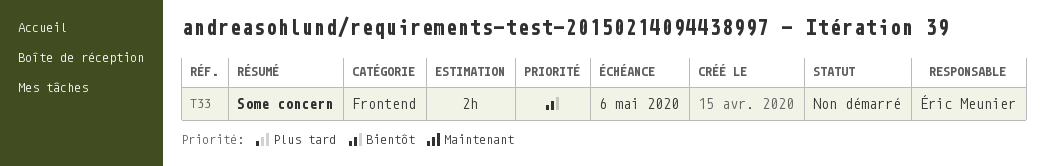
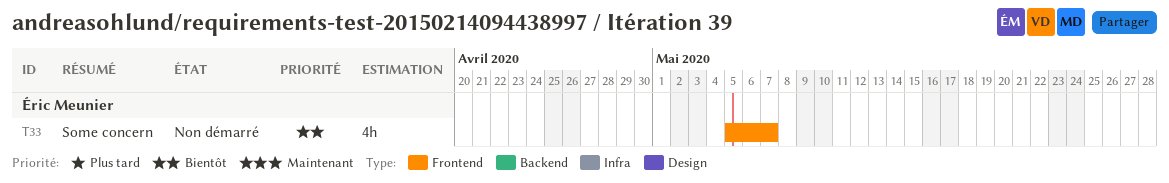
T33, estimate: 2h -> 4h
T33, due: May 6 -> May 7

